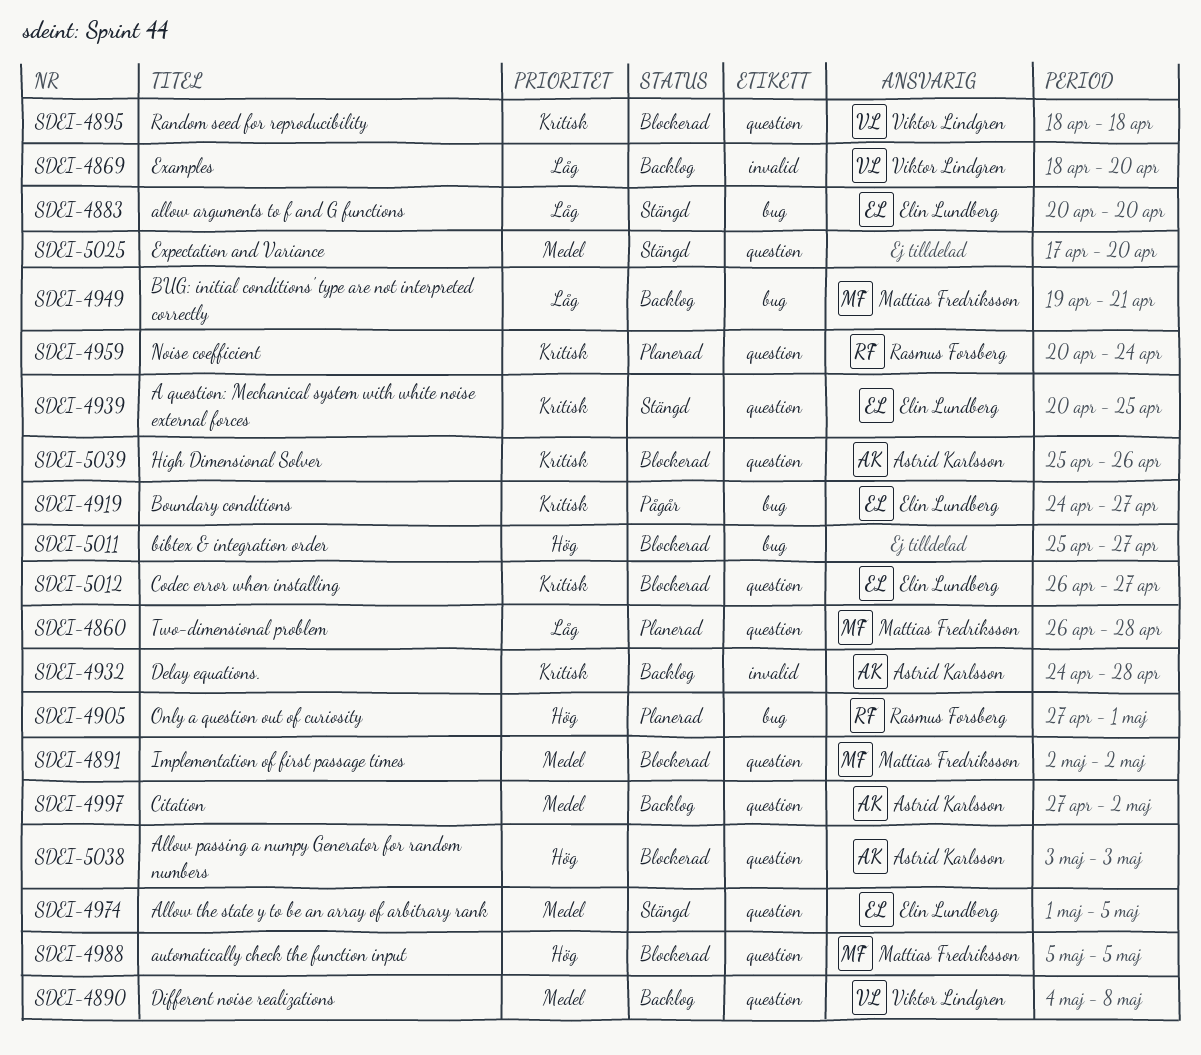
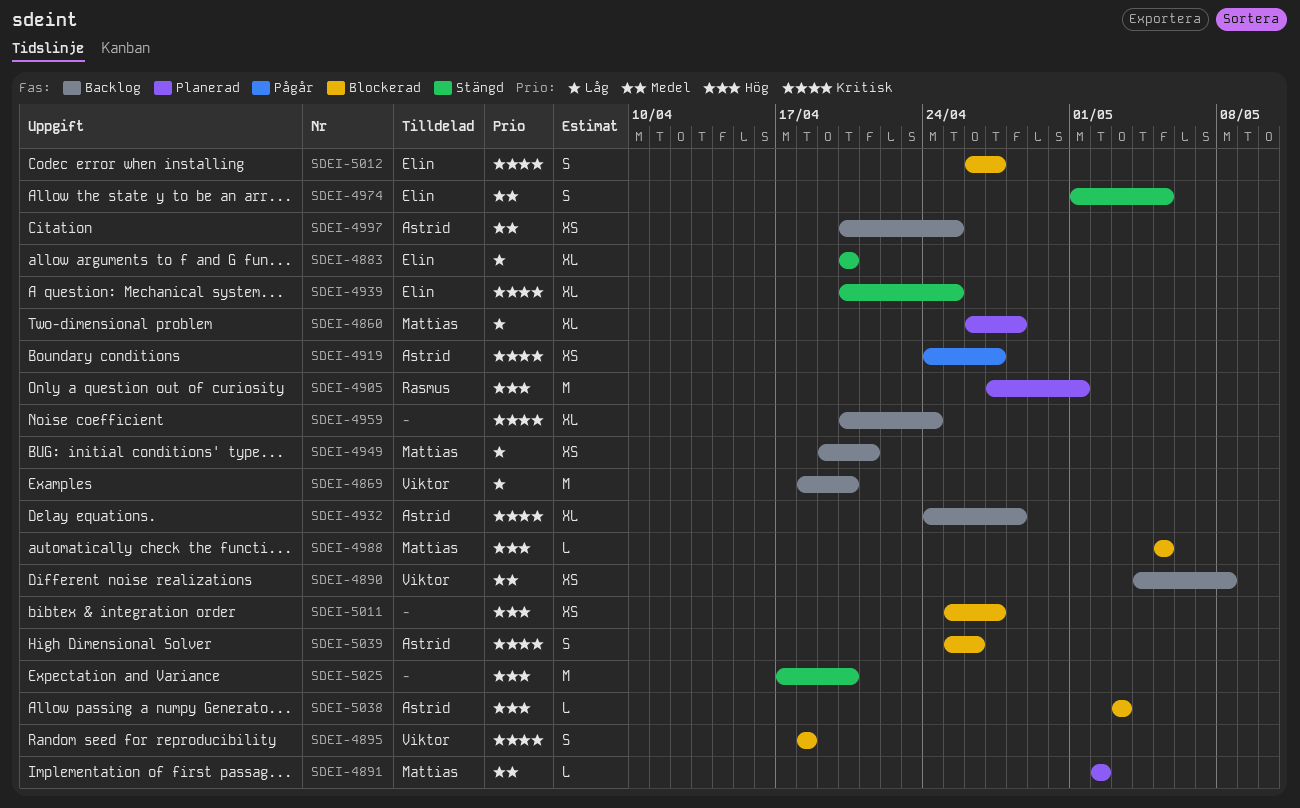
SDEI-4891, status: Blockerad -> Planerad
SDEI-4919, owner: Elin Lundberg -> Astrid Karlsson
SDEI-4959, status: Planerad -> Backlog
SDEI-4959, owner: Rasmus Forsberg -> none
SDEI-4997, start: Apr 27 -> Apr 20
SDEI-4997, due: May 2 -> Apr 25
SDEI-5025, priority: Medel -> Hög

